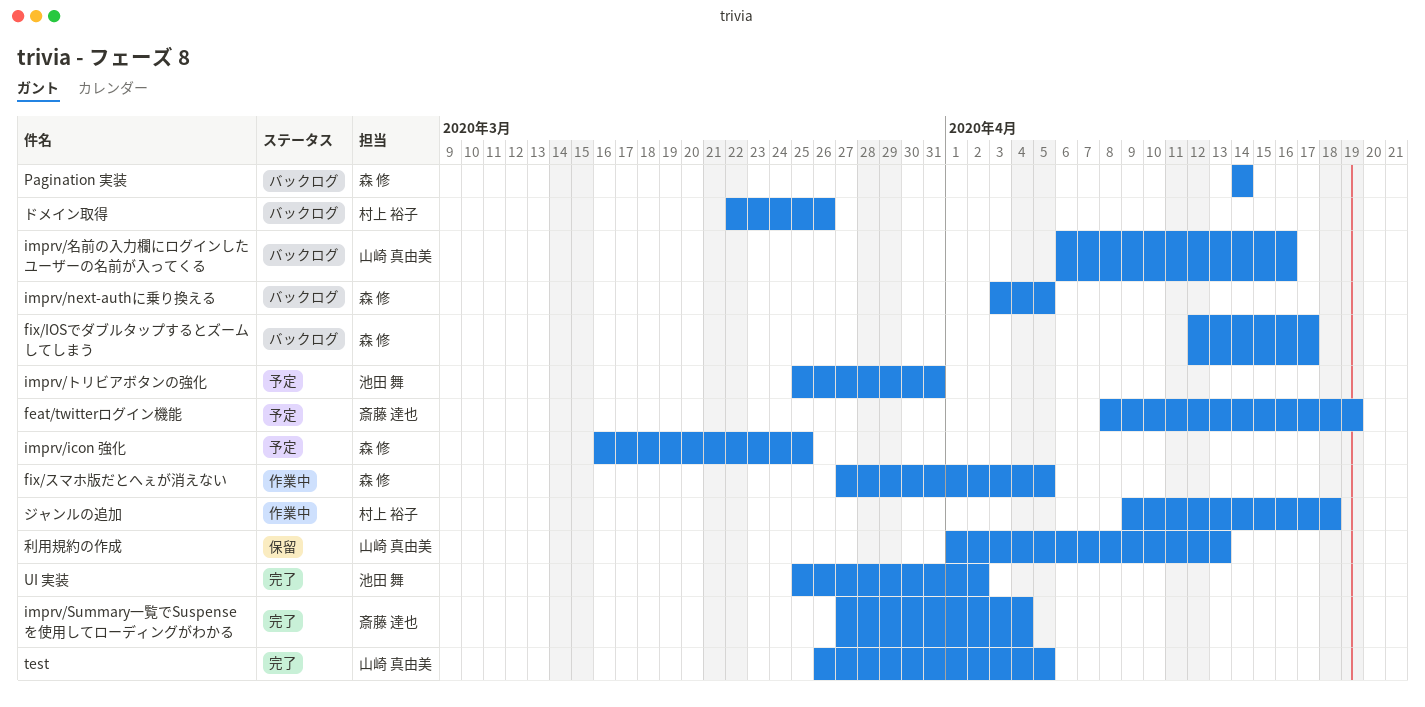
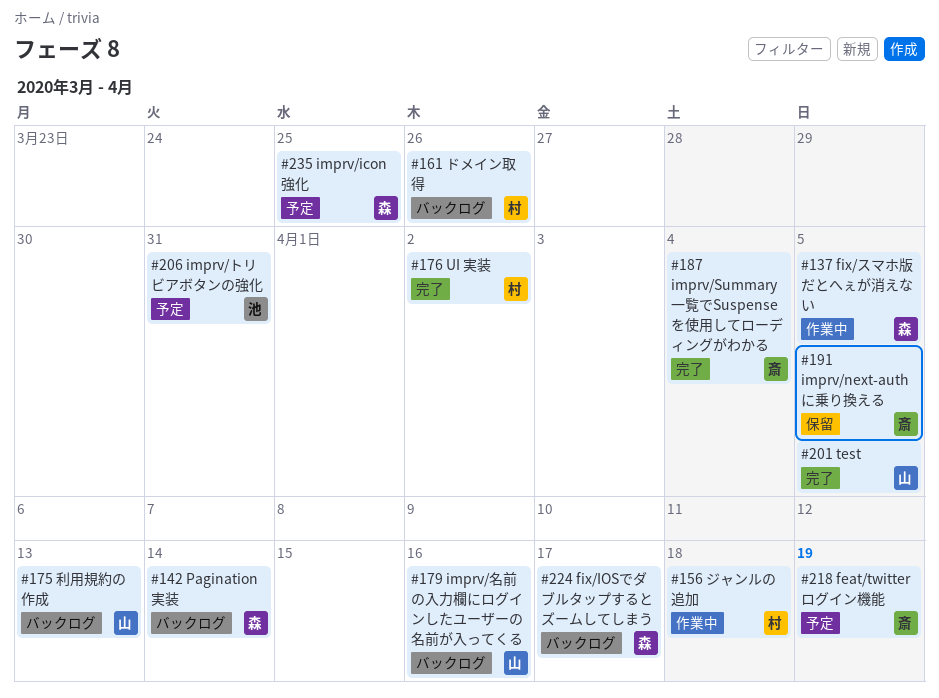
imprv/next-authに乗り換える, status: バックログ -> 保留
imprv/next-authに乗り換える, owner: 森 修 -> 斎藤 達也
UI 実装, owner: 池田 舞 -> 村上 裕子
利用規約の作成, status: 保留 -> バックログ

